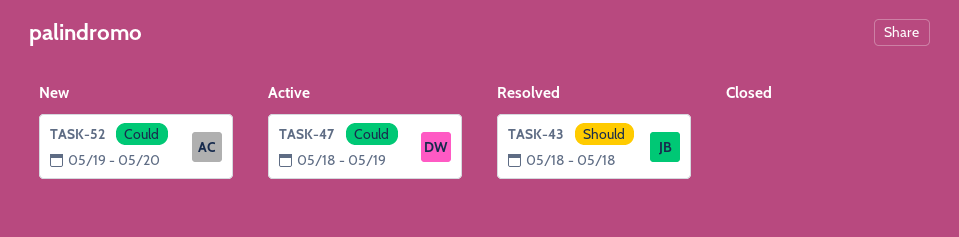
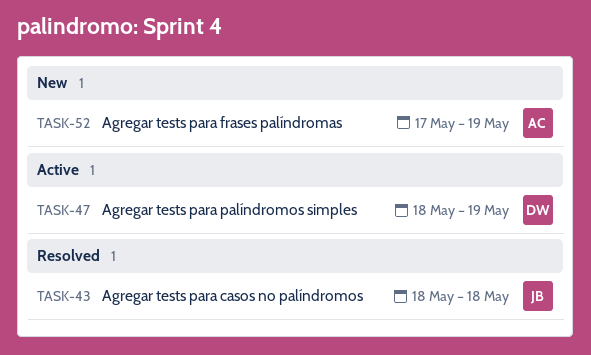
TASK-52, start: May 19 -> May 17
TASK-52, due: May 20 -> May 19

